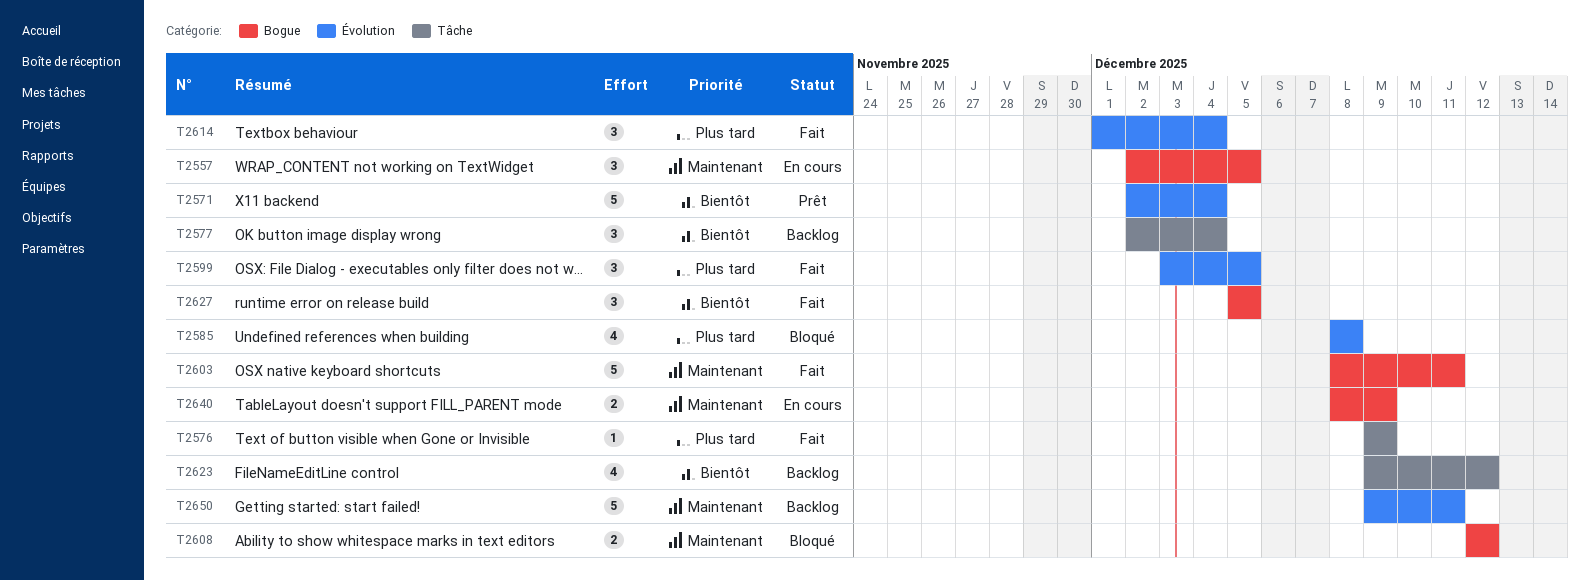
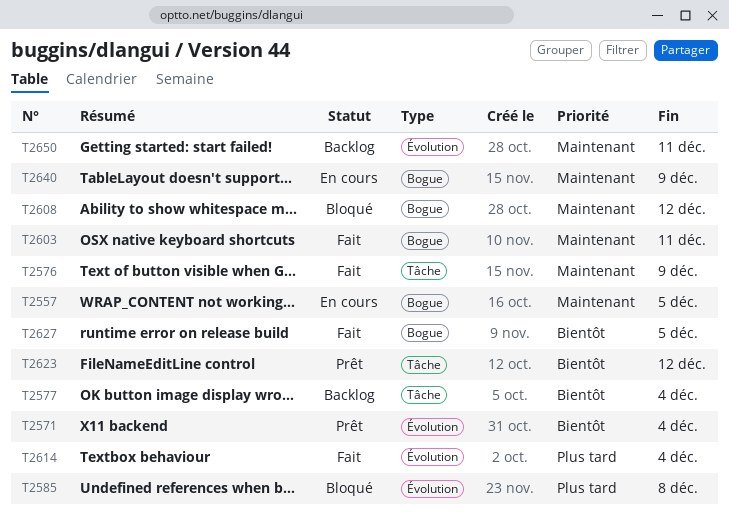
T2576, priority: Plus tard -> Maintenant
T2599: present -> none
T2623, status: Backlog -> Prêt

